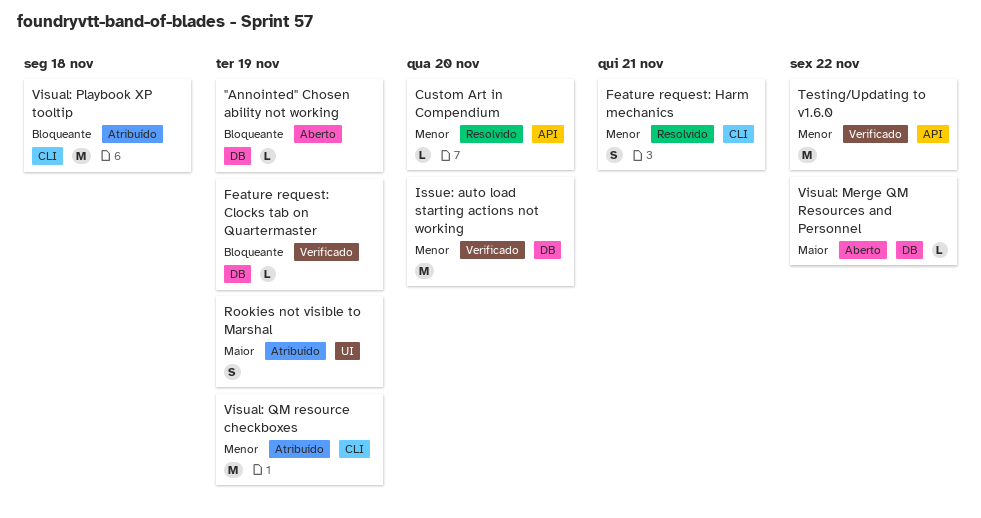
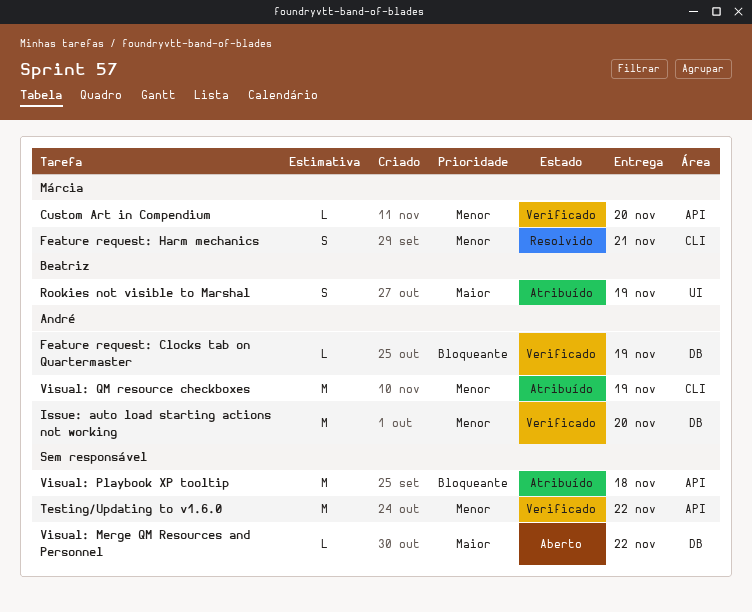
"Annointed" Chosen ability not working: present -> none
Custom Art in Compendium, status: Resolvido -> Verificado
Visual: Playbook XP tooltip, label: CLI -> API

